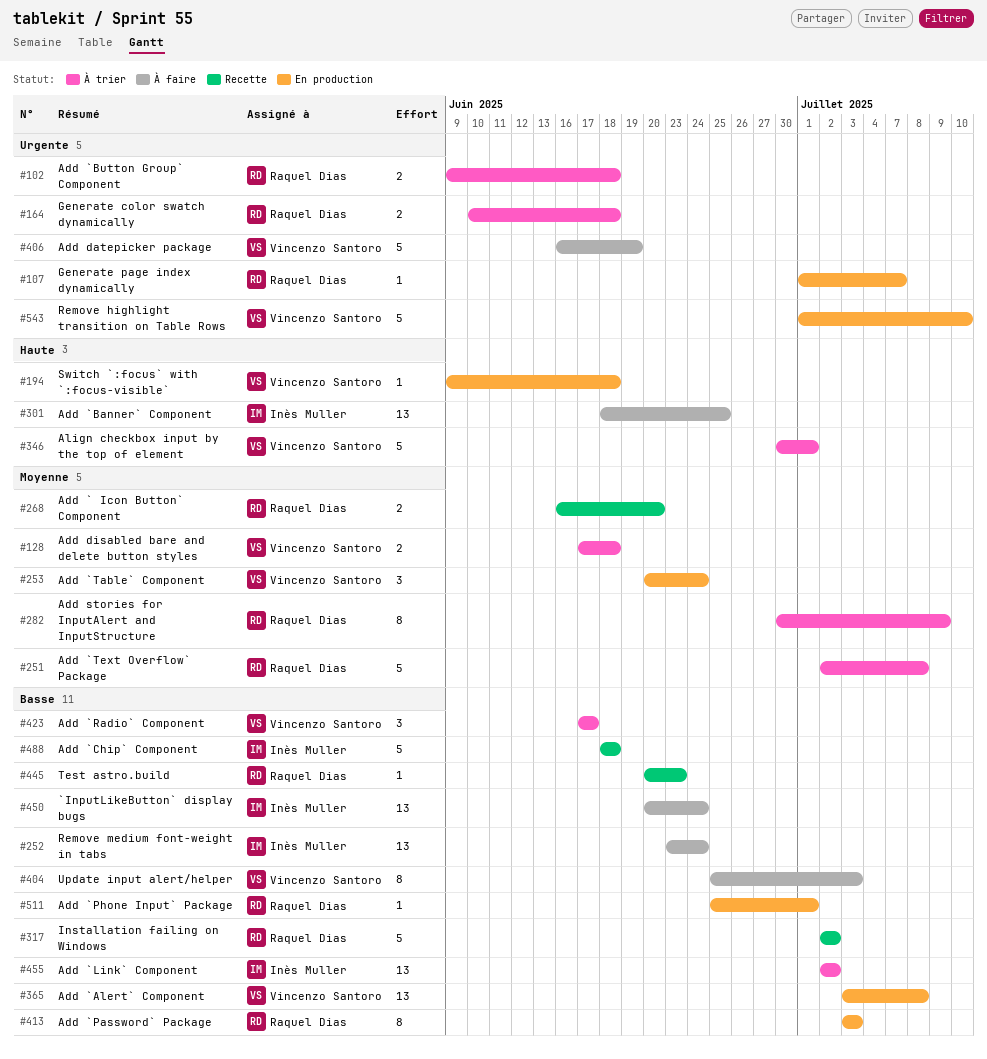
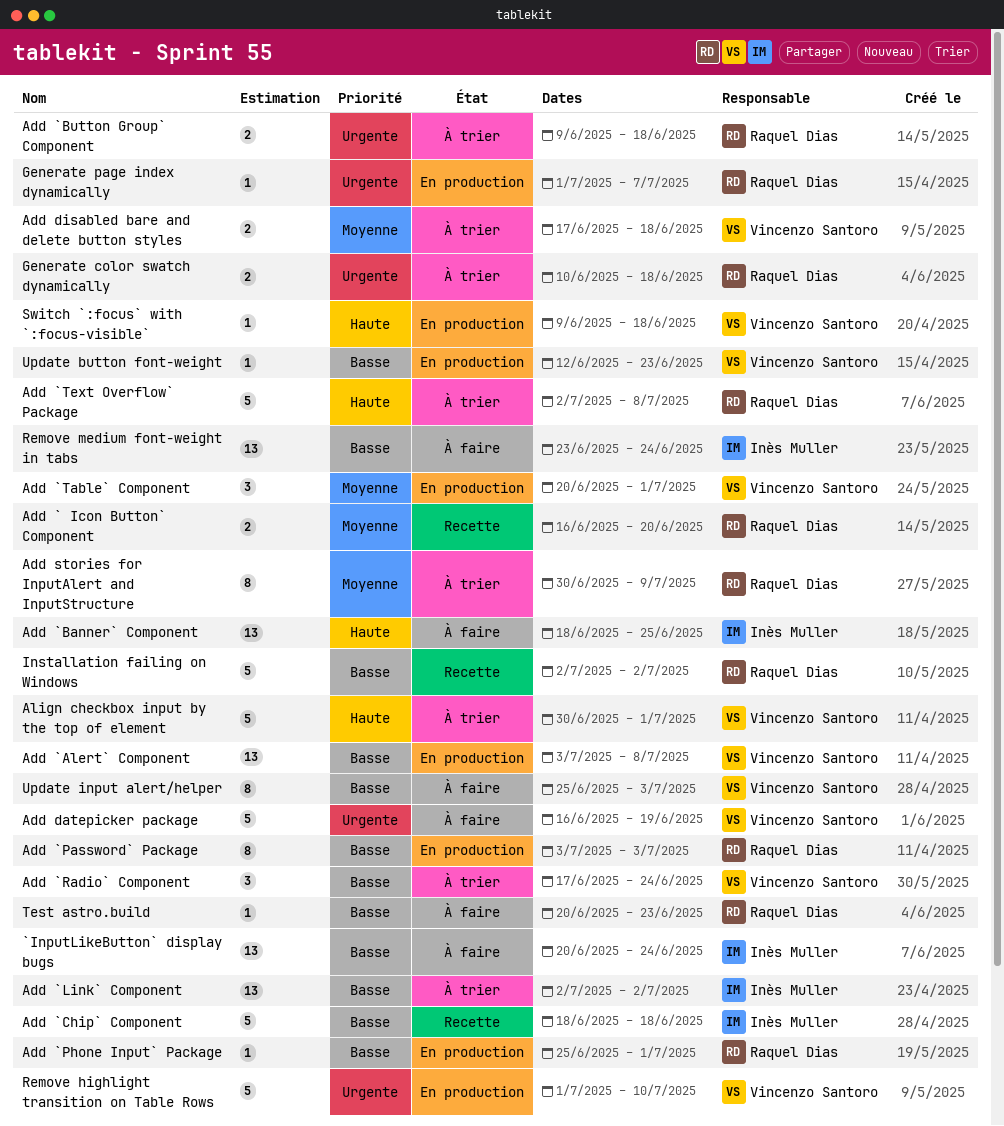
Add `Radio` Component, due: Jun 17 -> Jun 24
Add `Table` Component, due: Jun 24 -> Jul 1
Add `Text Overflow` Package, priority: Moyenne -> Haute
Test astro.build, status: Recette -> À faire
Update button font-weight: none -> present

